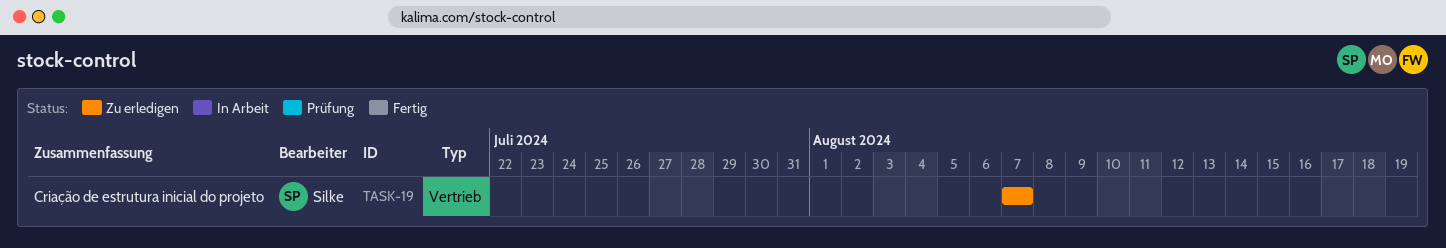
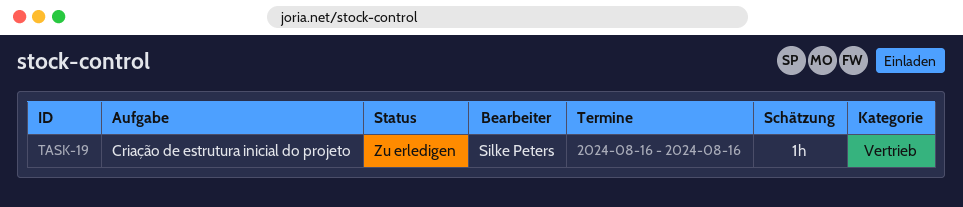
TASK-19, start: Aug 7 -> Aug 16
TASK-19, due: Aug 7 -> Aug 16

